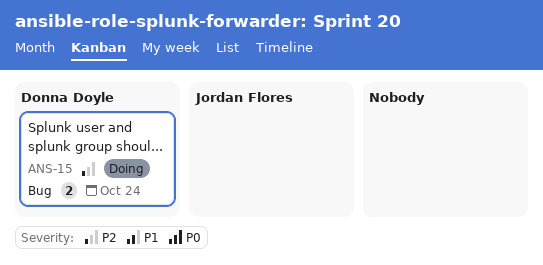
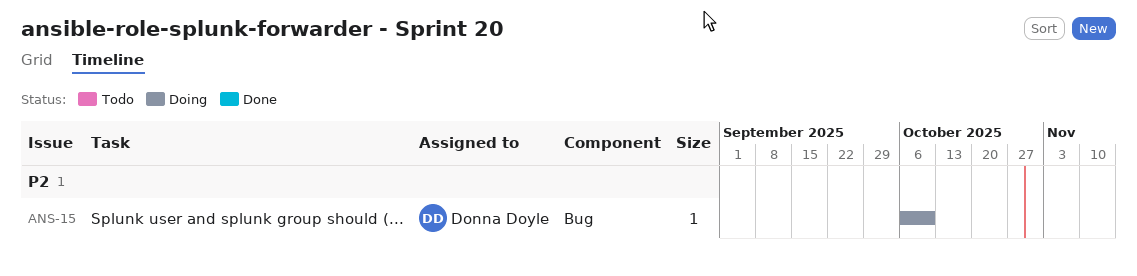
ANS-15, estimate: 2 -> 1
ANS-15, due: Oct 24 -> Oct 10

